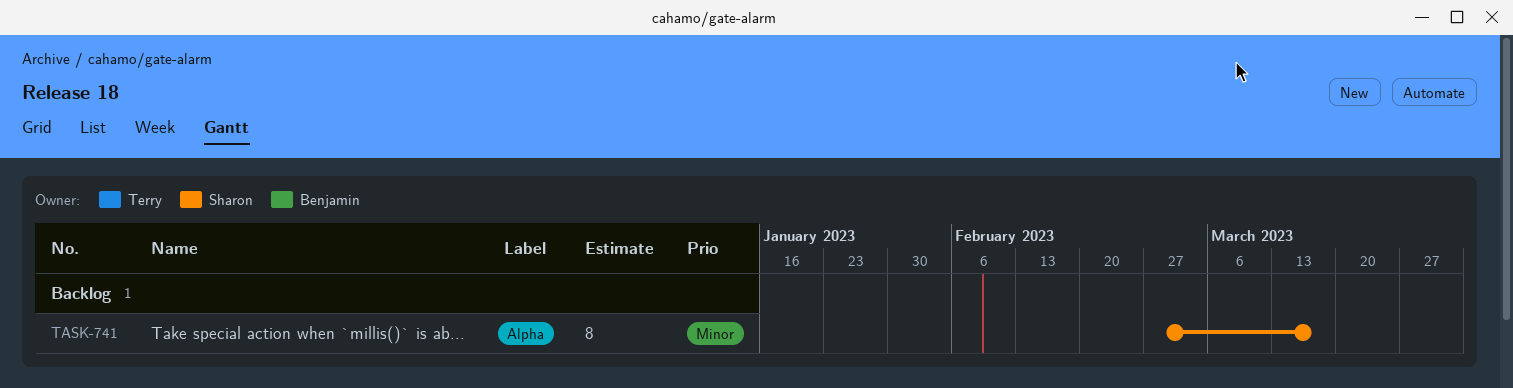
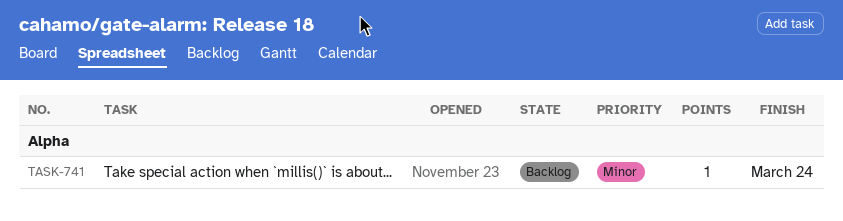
TASK-741, estimate: 8 -> 1
TASK-741, due: Mar 17 -> Mar 24

